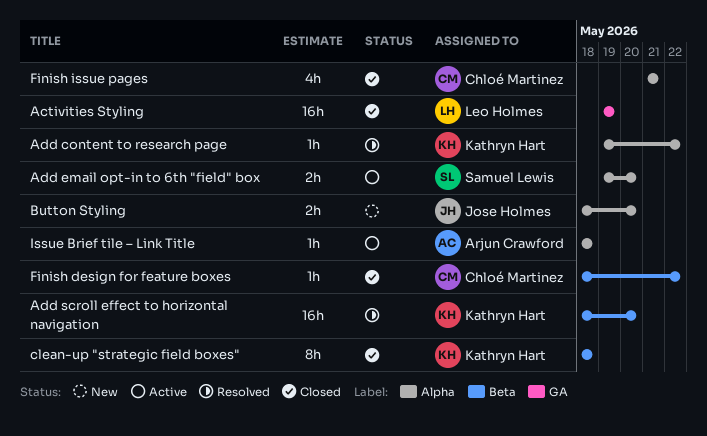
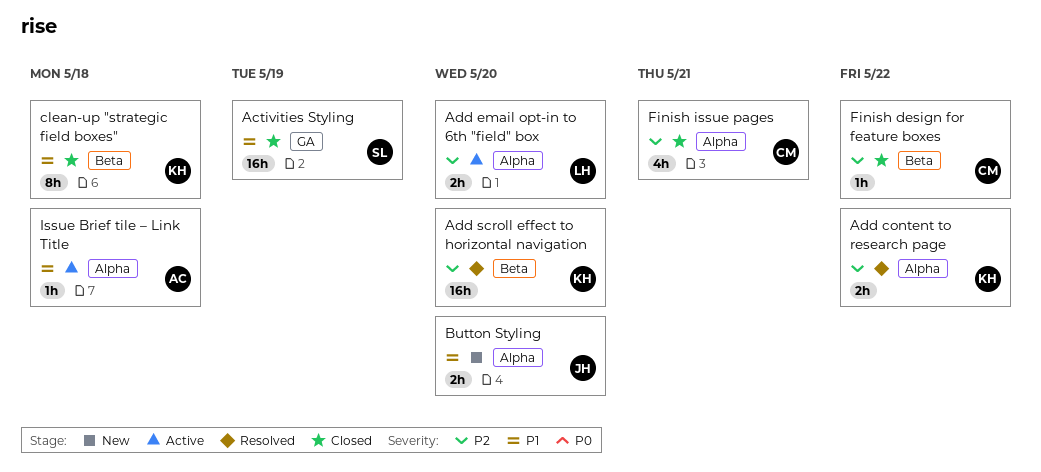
Activities Styling, owner: Leo Holmes -> Samuel Lewis
Add content to research page, estimate: 1h -> 2h
Add email opt-in to 6th "field" box, owner: Samuel Lewis -> Leo Holmes

